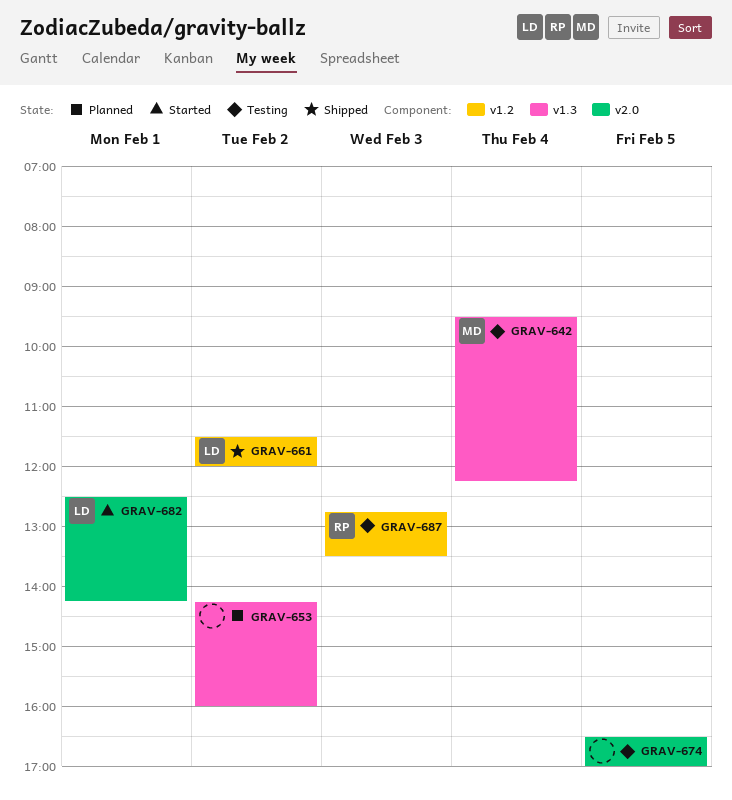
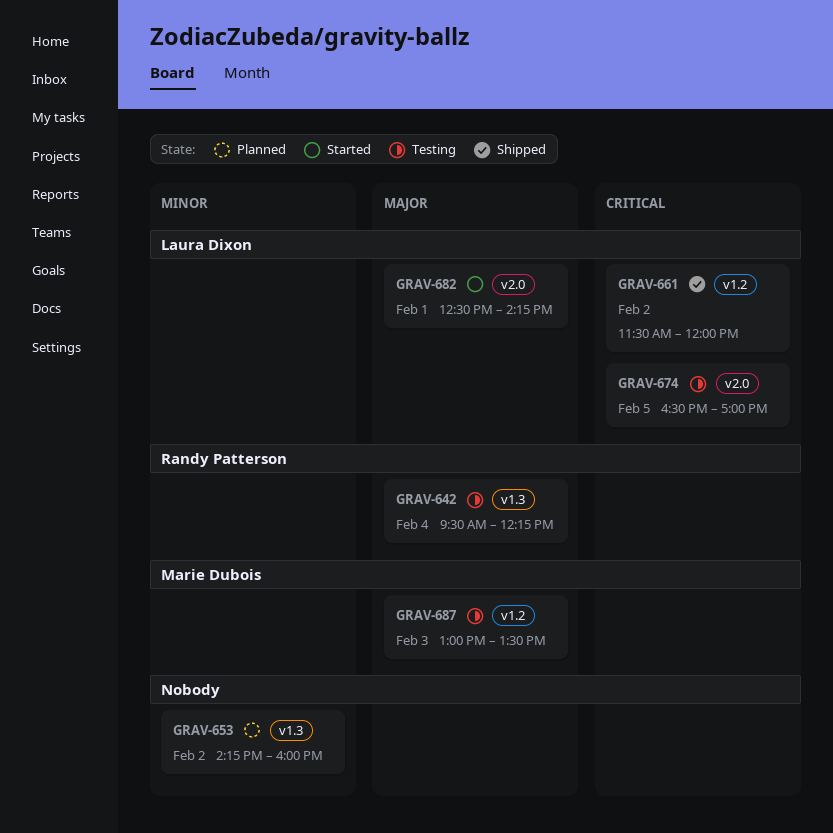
GRAV-642, owner: Marie Dubois -> Randy Patterson
GRAV-674, owner: none -> Laura Dixon
GRAV-687, owner: Randy Patterson -> Marie Dubois
GRAV-687, begins: 12:45 -> 13:00

